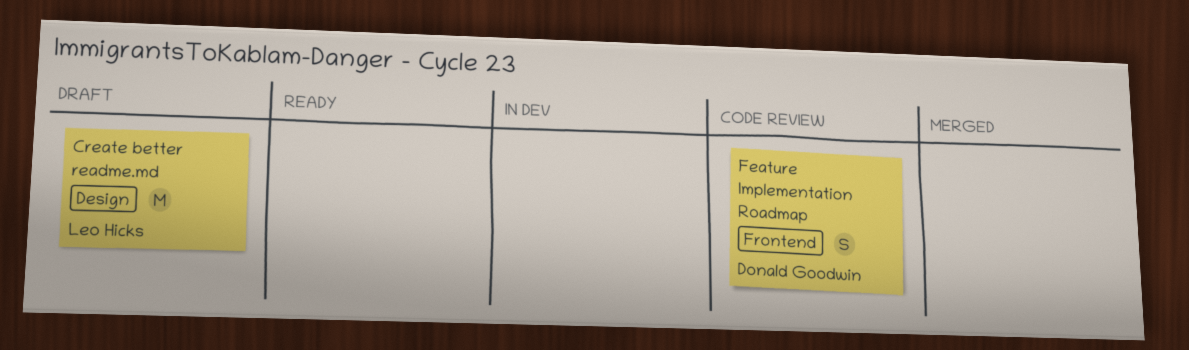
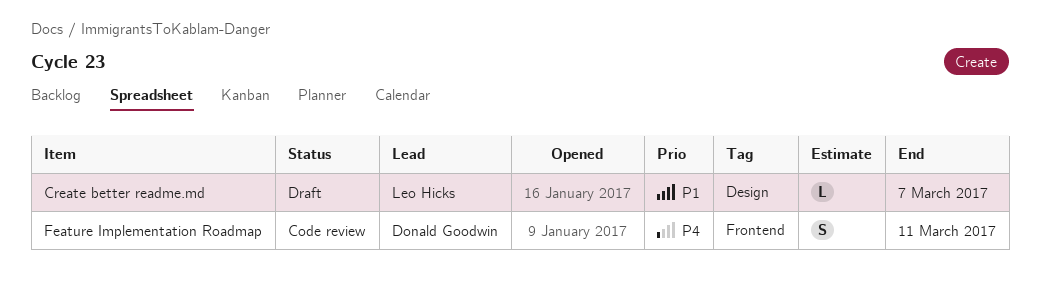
Create better readme.md, estimate: M -> L

